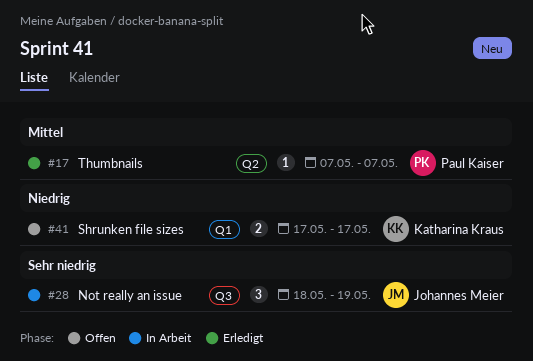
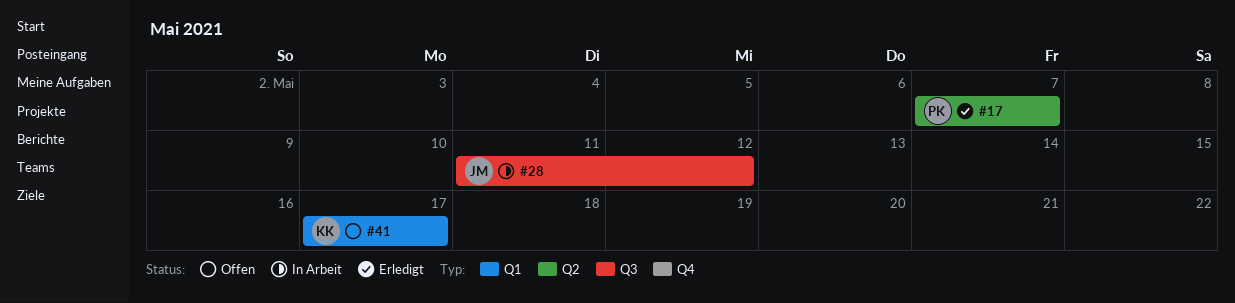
#28, start: May 18 -> May 11
#28, due: May 19 -> May 12

